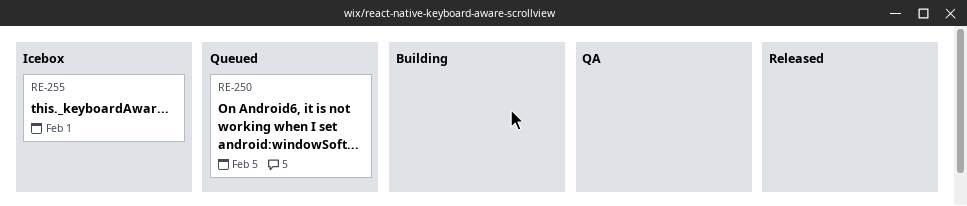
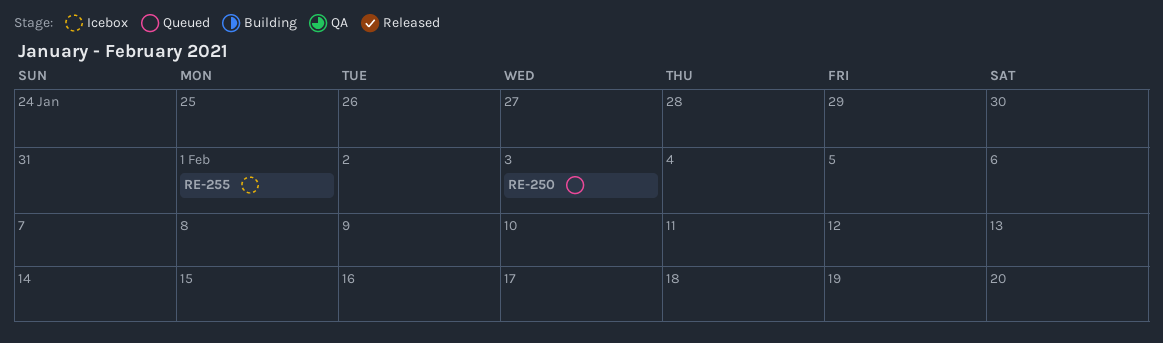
RE-250, due: Feb 5 -> Feb 3

